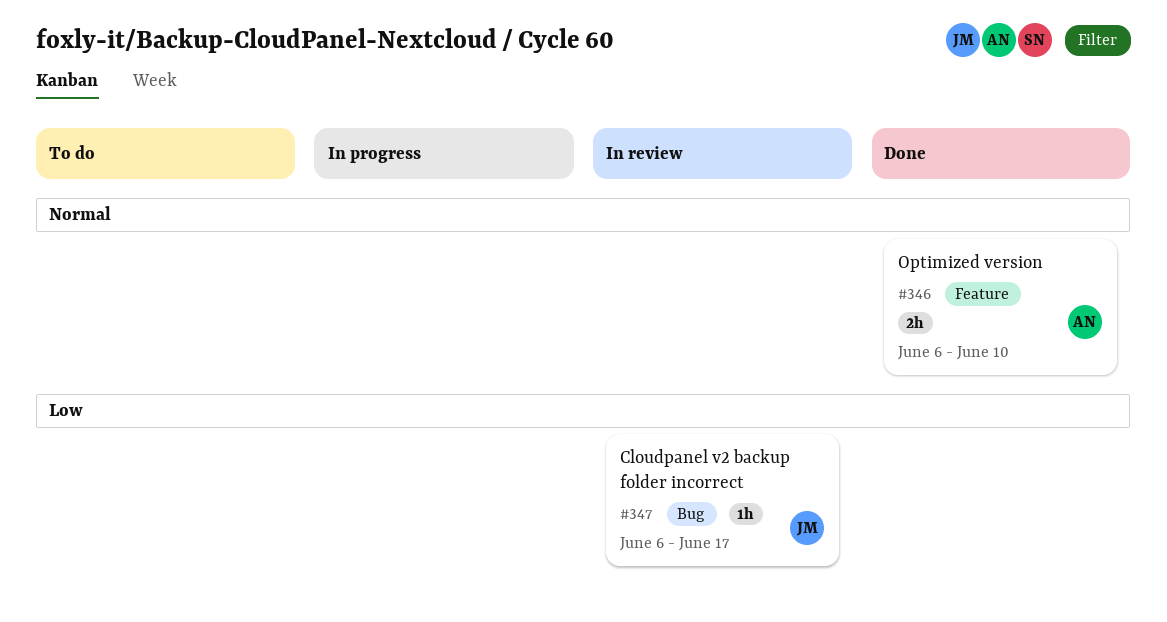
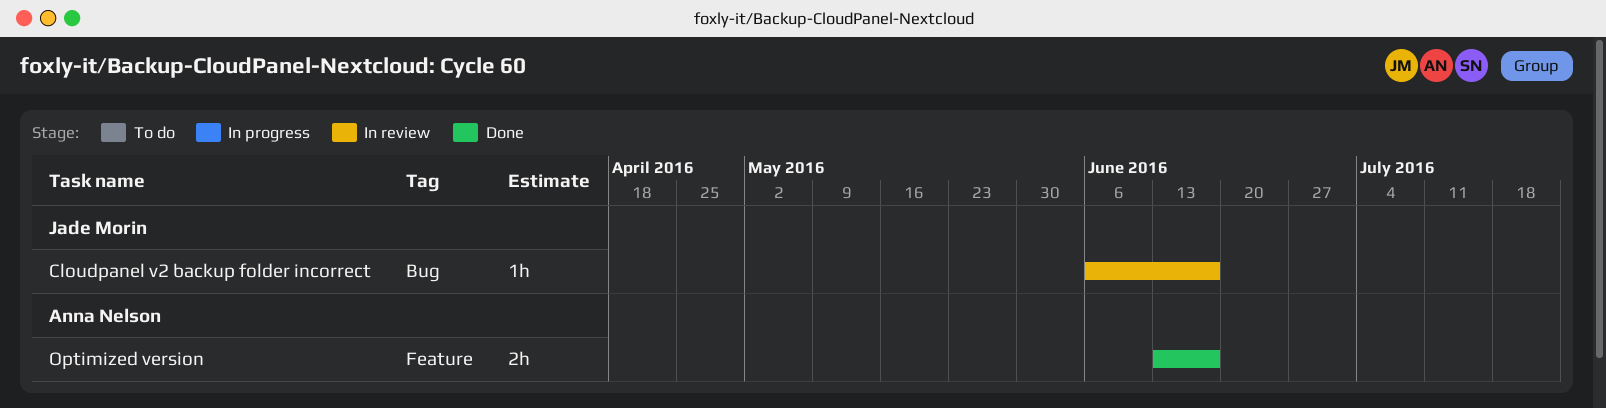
Optimized version, start: Jun 6 -> Jun 13
Optimized version, due: Jun 10 -> Jun 17

